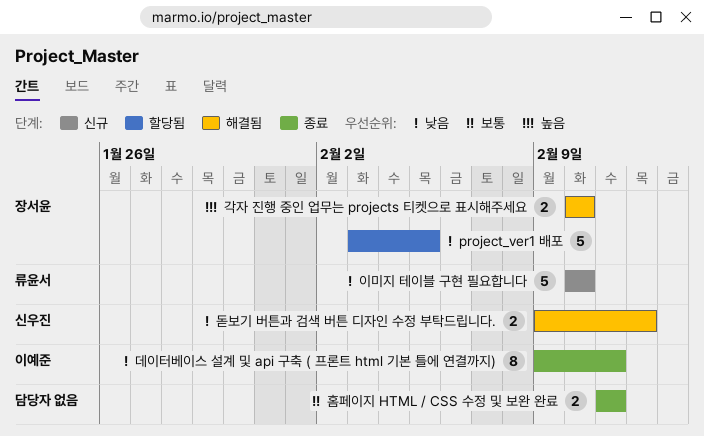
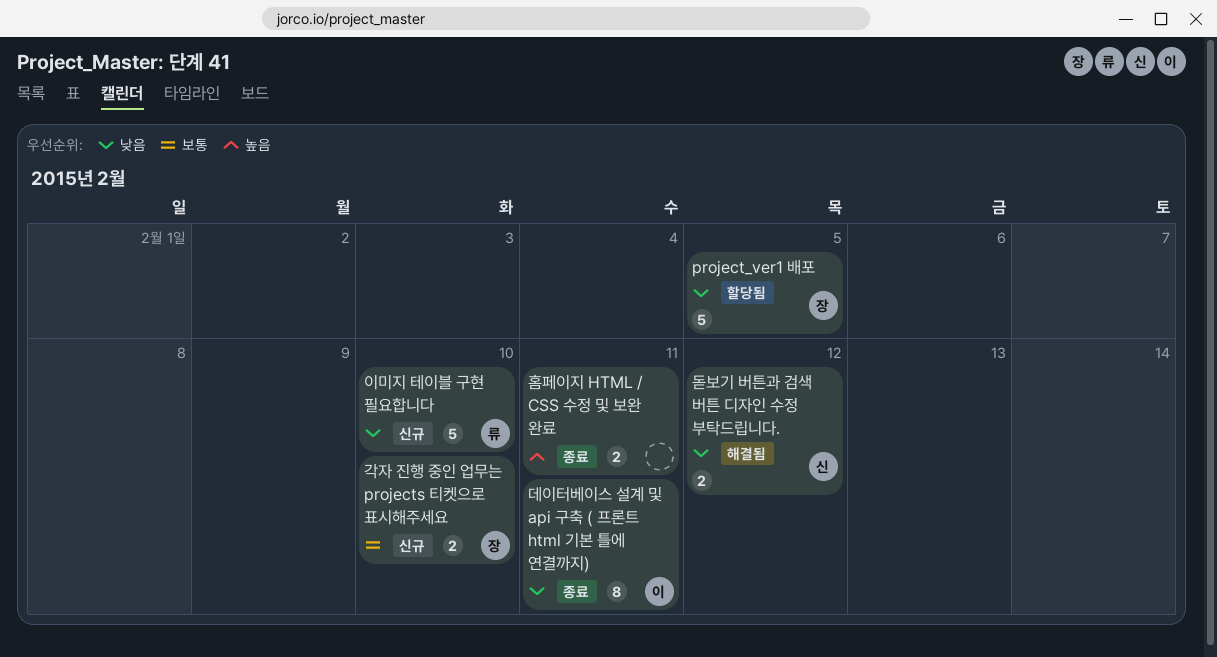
각자 진행 중인 업무는 projects 티켓으로 표시해주세요, status: 해결됨 -> 신규
각자 진행 중인 업무는 projects 티켓으로 표시해주세요, priority: 높음 -> 보통
홈페이지 HTML / CSS 수정 및 보완 완료, priority: 보통 -> 높음

